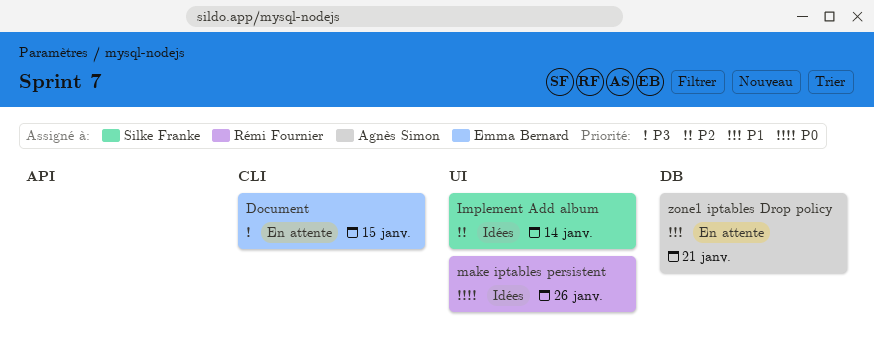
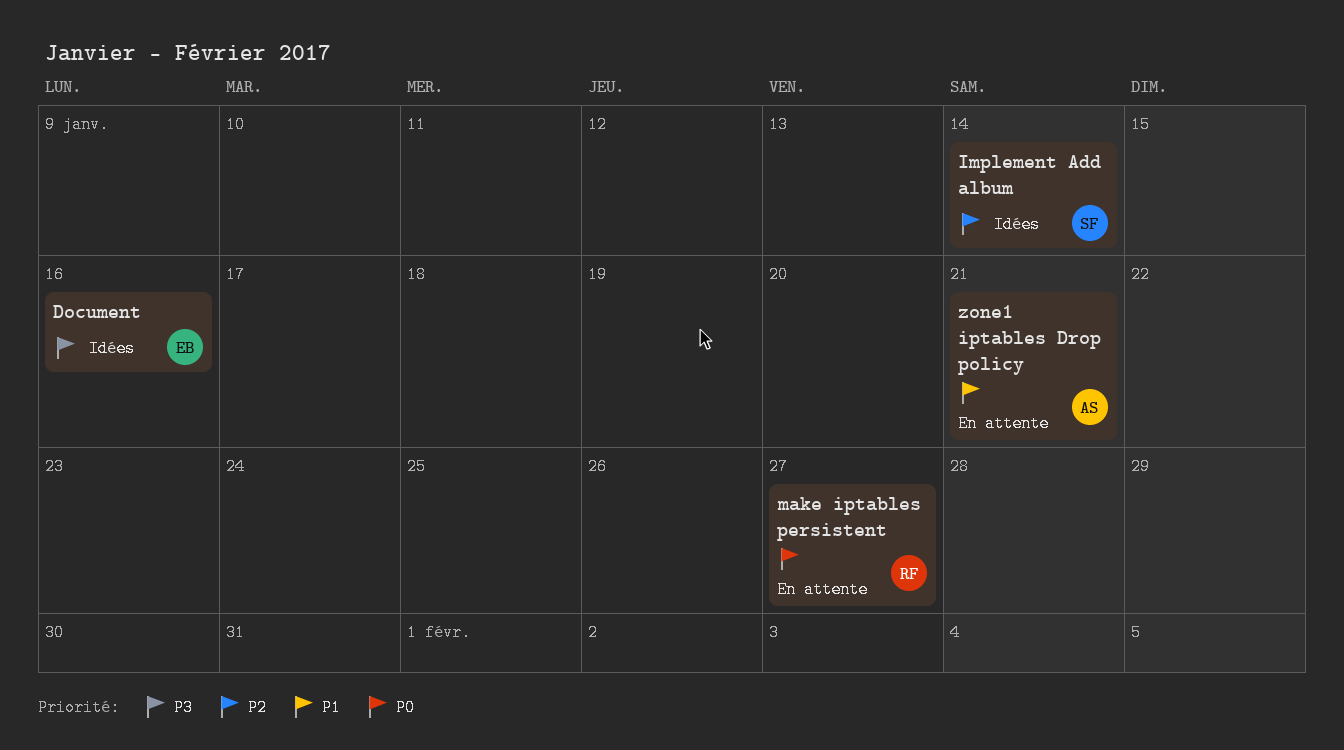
Document, status: En attente -> Idées
Document, due: Jan 15 -> Jan 16
make iptables persistent, status: Idées -> En attente
make iptables persistent, due: Jan 26 -> Jan 27

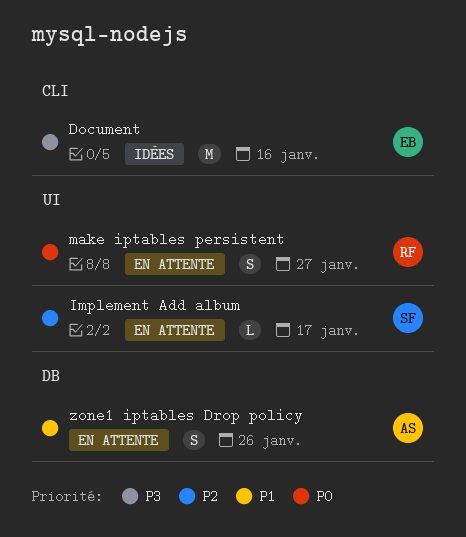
Implement Add album, status: Idées -> En attente
Implement Add album, due: Jan 14 -> Jan 17
zone1 iptables Drop policy, due: Jan 21 -> Jan 26

